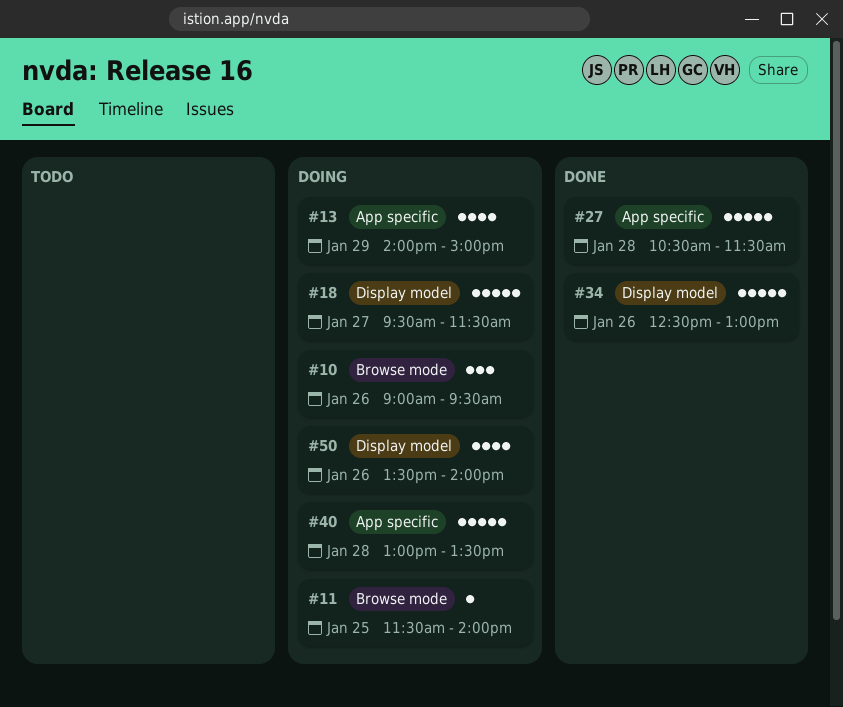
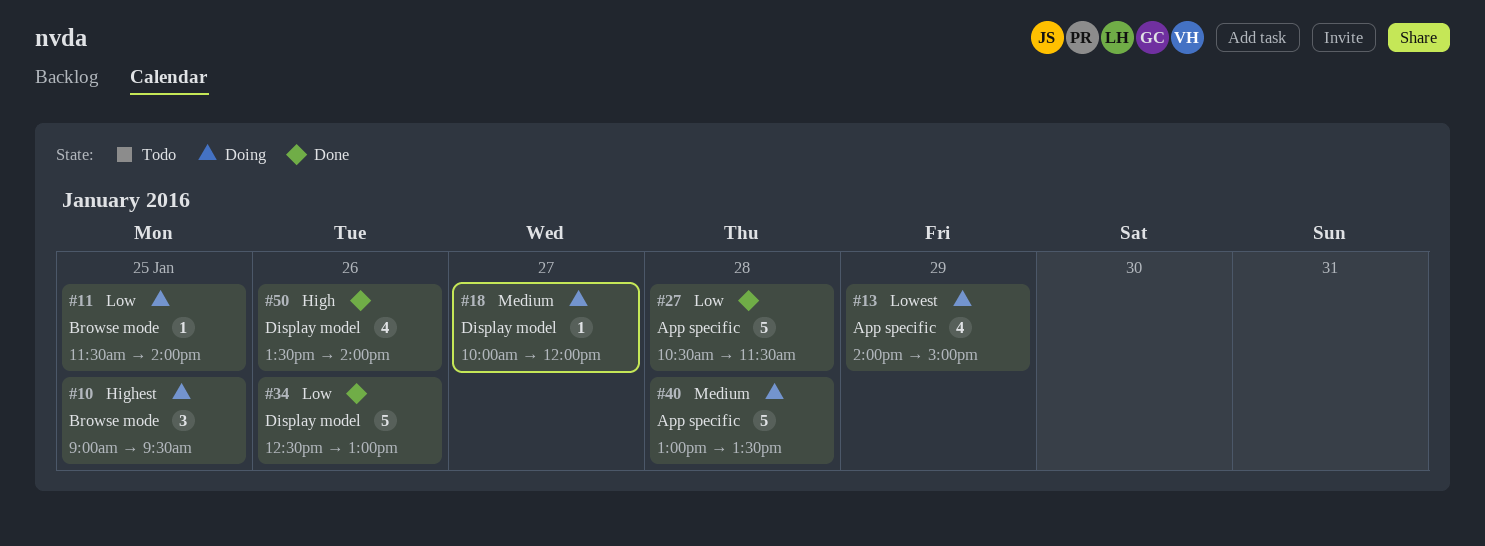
#10, day: Jan 26 -> Jan 25
#18, estimate: 5 -> 1
#18, begins: 09:30 -> 10:00
#18, ends: 11:30 -> 12:00
#50, status: Doing -> Done

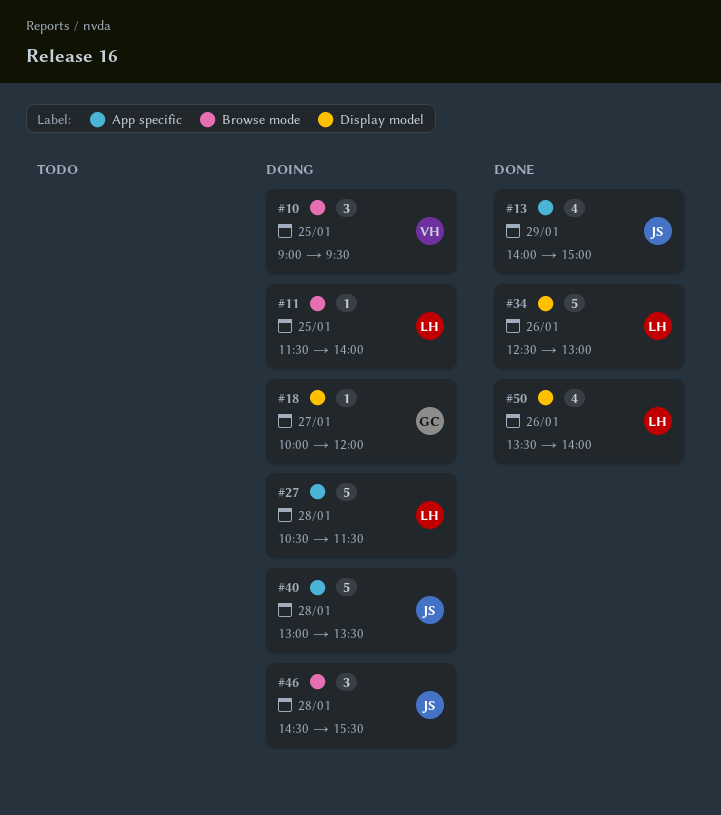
#13, status: Doing -> Done
#27, status: Done -> Doing
#46: none -> present

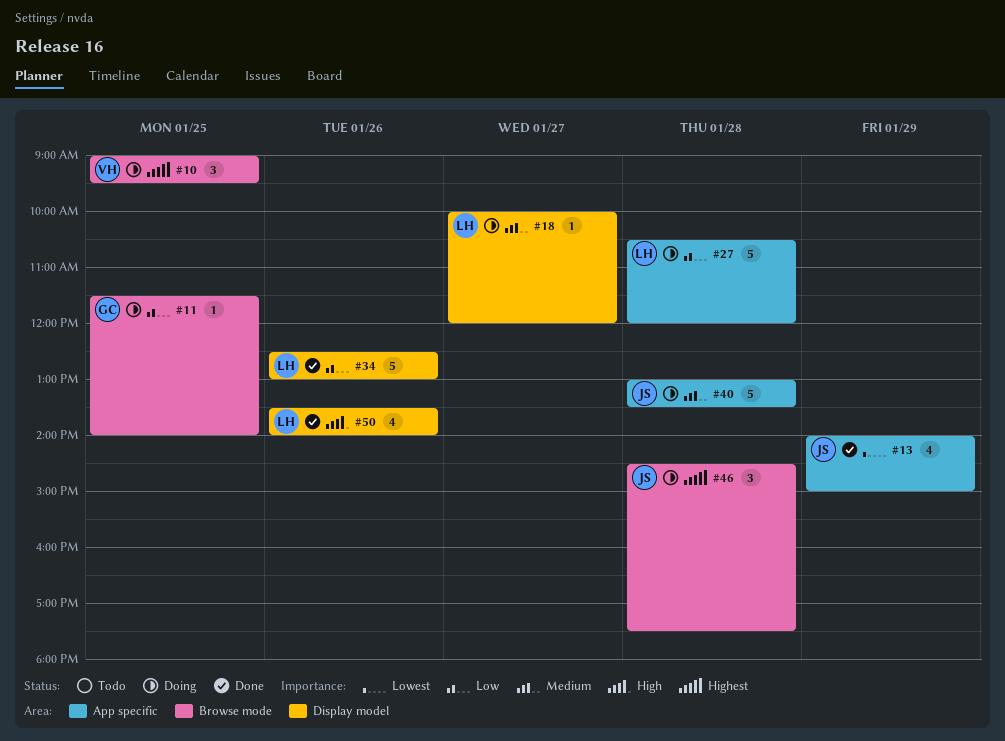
#11, owner: LH -> GC
#18, owner: GC -> LH
#27, ends: 11:30 -> 12:00
#46, ends: 15:30 -> 17:30

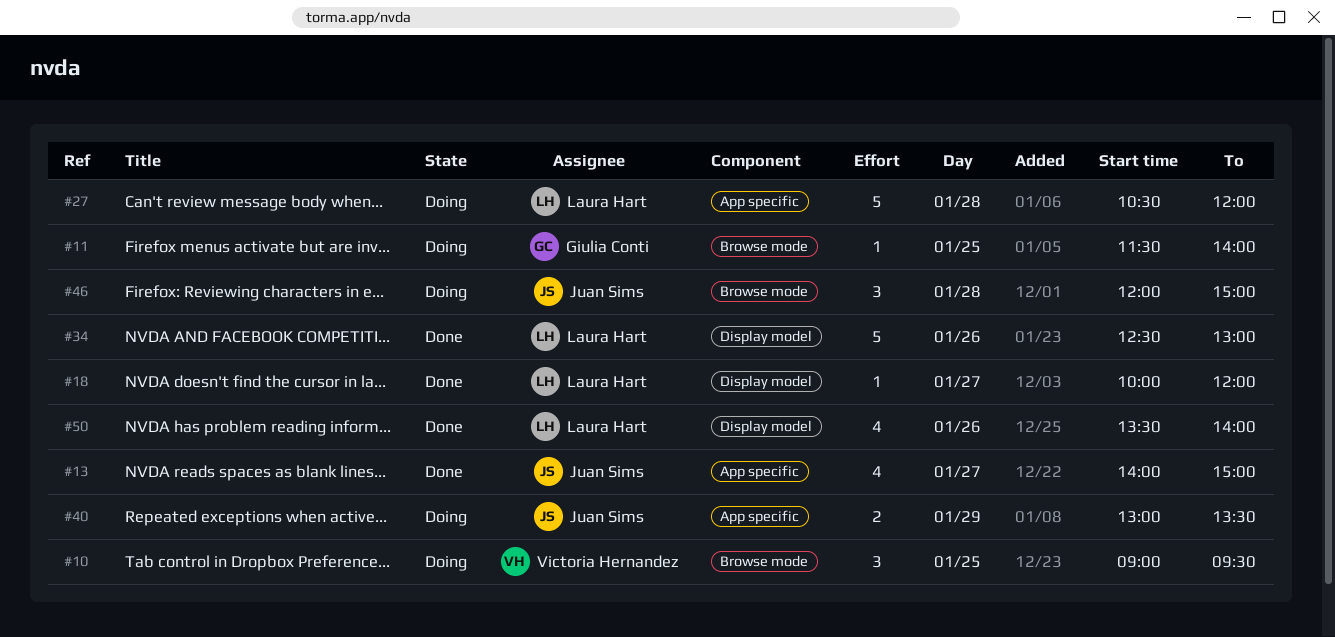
#13, day: Jan 29 -> Jan 27
#18, status: Doing -> Done
#40, estimate: 5 -> 2
#40, day: Jan 28 -> Jan 29
#46, begins: 14:30 -> 12:00
#46, ends: 17:30 -> 15:00

